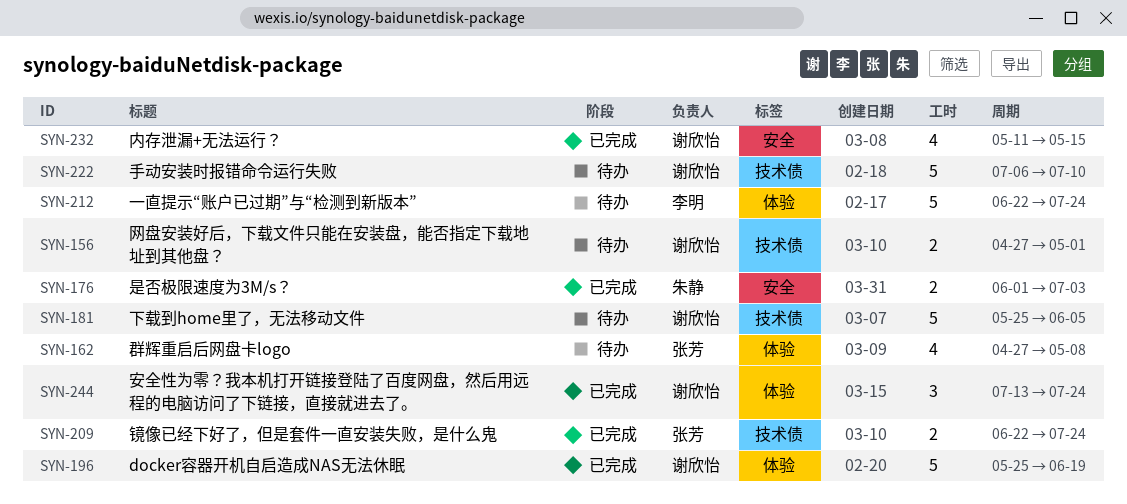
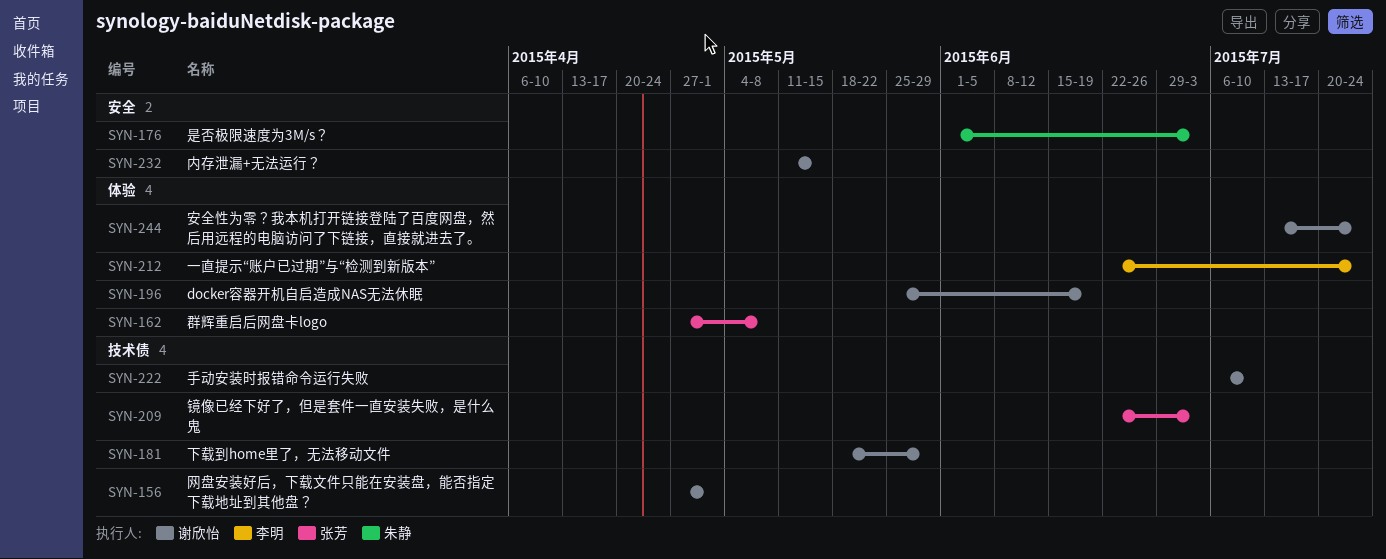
SYN-181, start: May 25 -> May 18
SYN-181, due: Jun 5 -> May 29
SYN-209, due: Jul 24 -> Jul 3

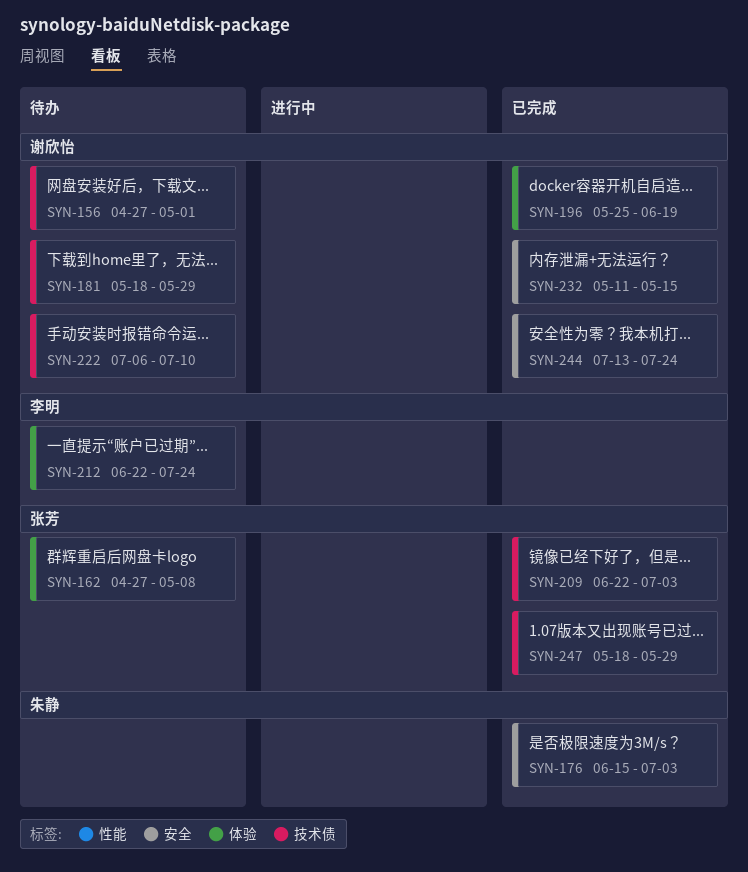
SYN-176, start: Jun 1 -> Jun 15
SYN-244, label: 体验 -> 安全
SYN-247: none -> present

